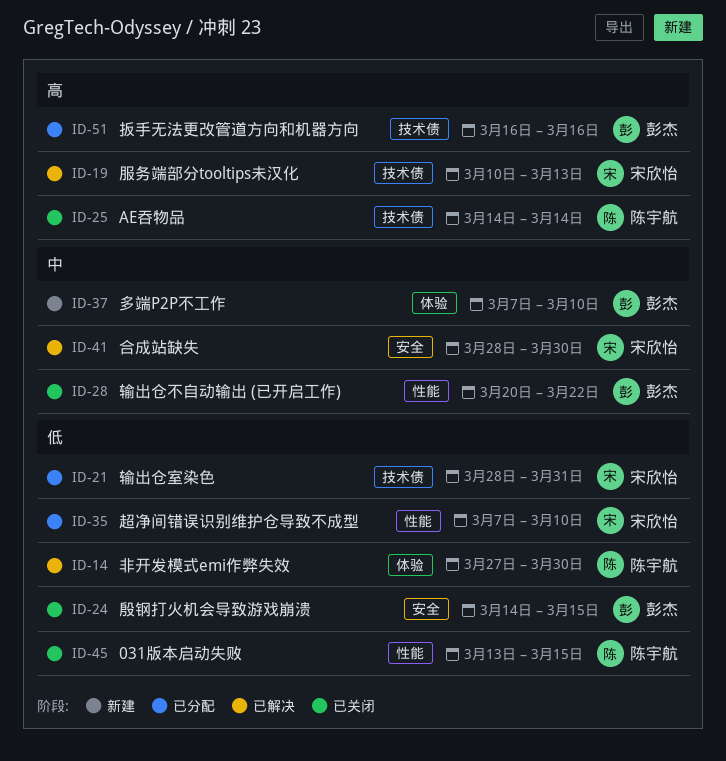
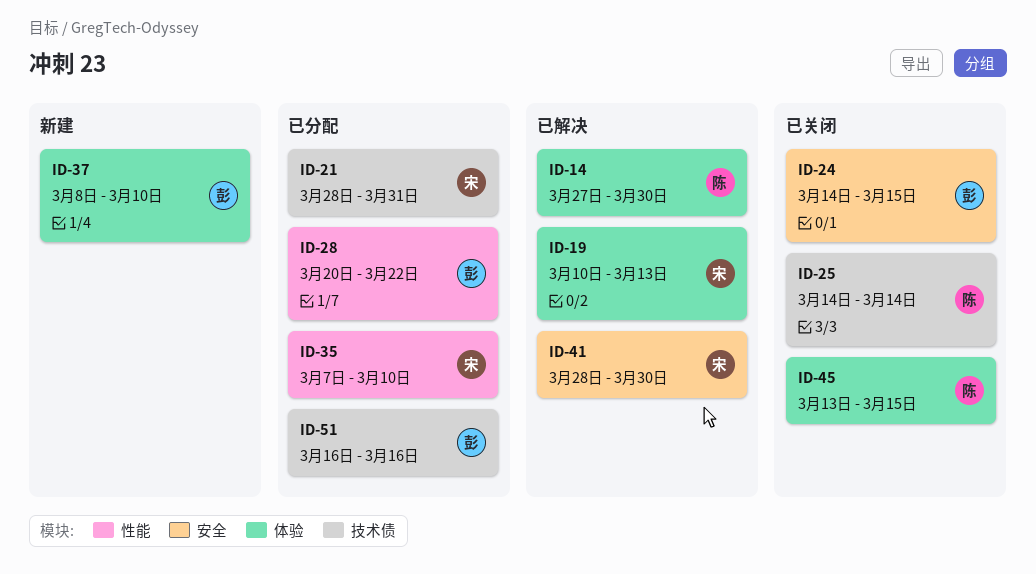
ID-19, label: 技术债 -> 体验
ID-28, status: 已关闭 -> 已分配
ID-37, start: Mar 7 -> Mar 8
ID-45, label: 性能 -> 体验

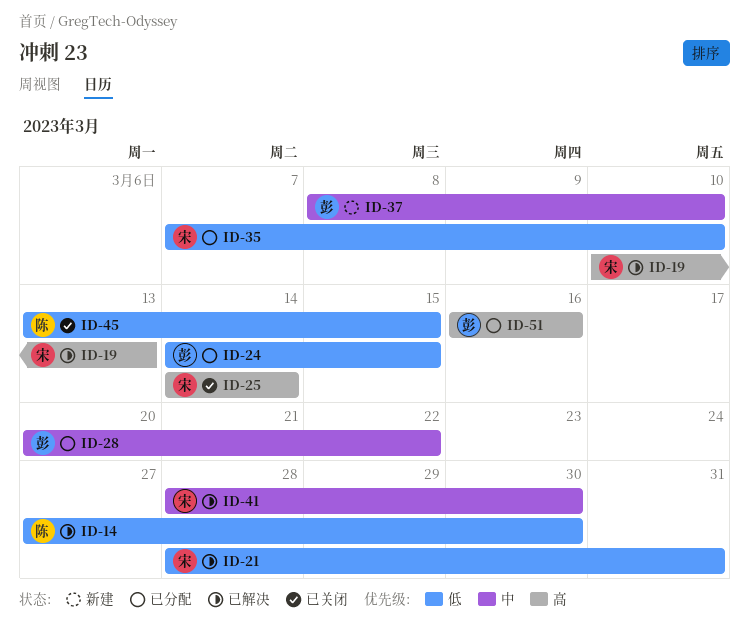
ID-21, status: 已分配 -> 已解决
ID-24, status: 已关闭 -> 已分配
ID-25, owner: 陈 -> 宋

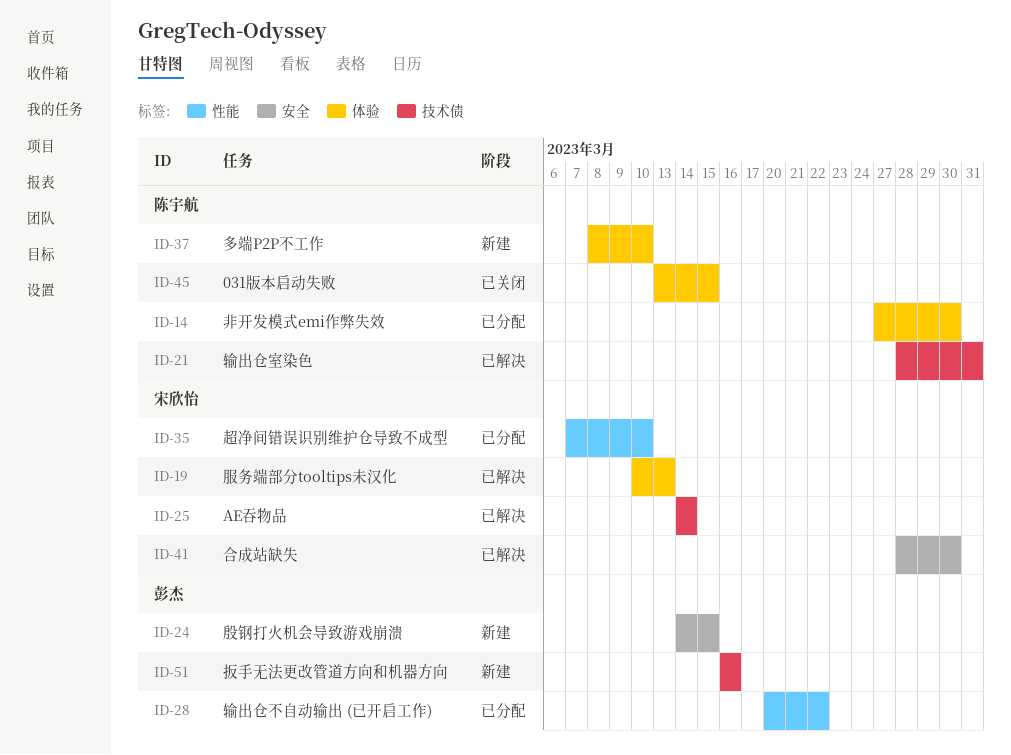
ID-14, status: 已解决 -> 已分配
ID-21, owner: 宋欣怡 -> 陈宇航
ID-24, status: 已分配 -> 新建
ID-25, status: 已关闭 -> 已解决
ID-37, owner: 彭杰 -> 陈宇航
ID-51, status: 已分配 -> 新建

